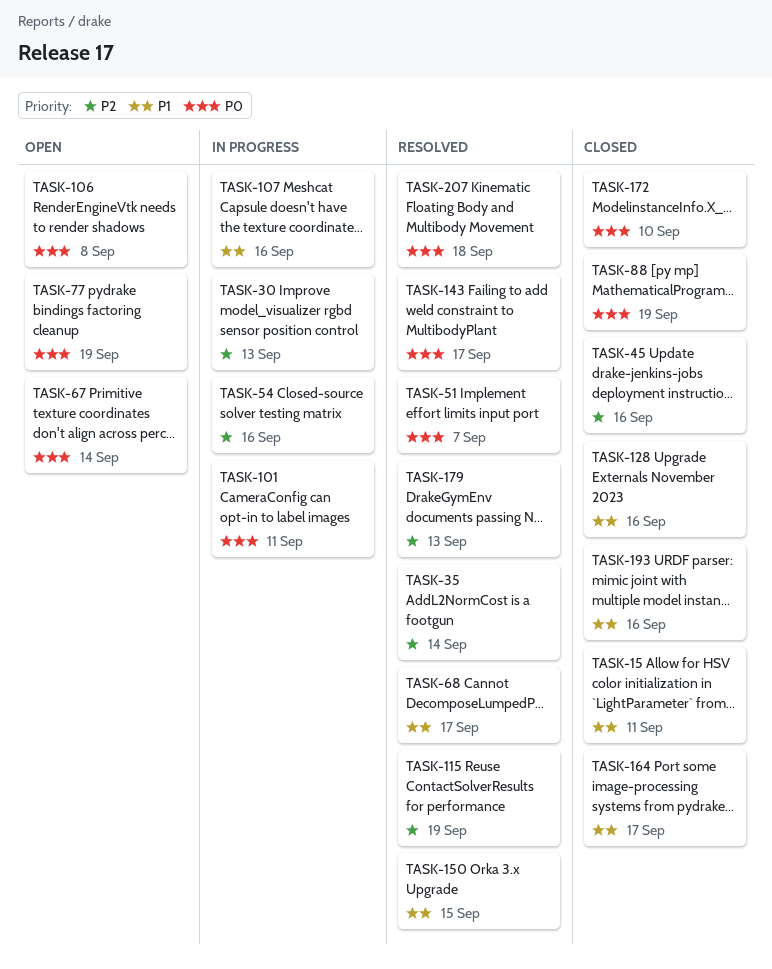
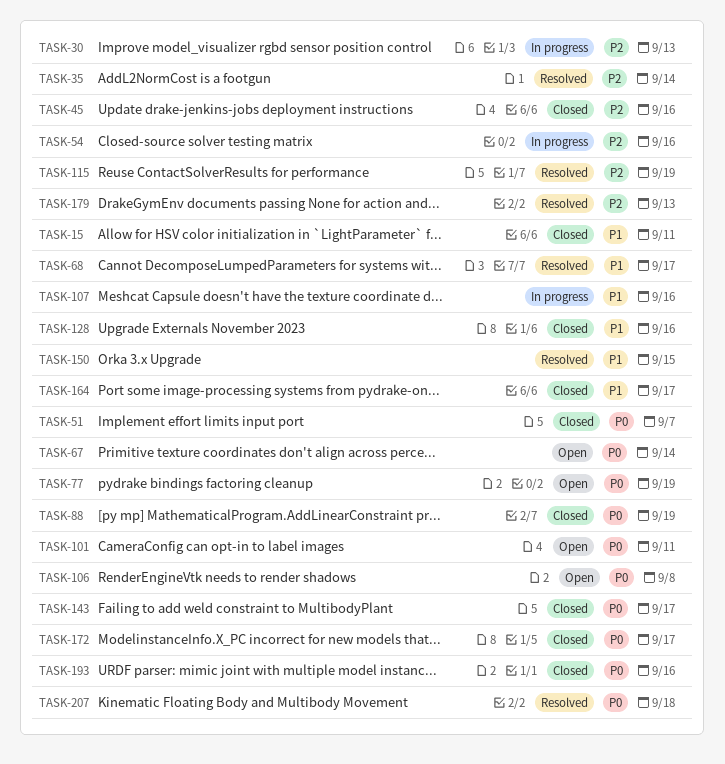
TASK-51, status: Resolved -> Closed
TASK-101, status: In progress -> Open
TASK-143, status: Resolved -> Closed
TASK-172, due: Sep 10 -> Sep 17
TASK-193, priority: P1 -> P0

